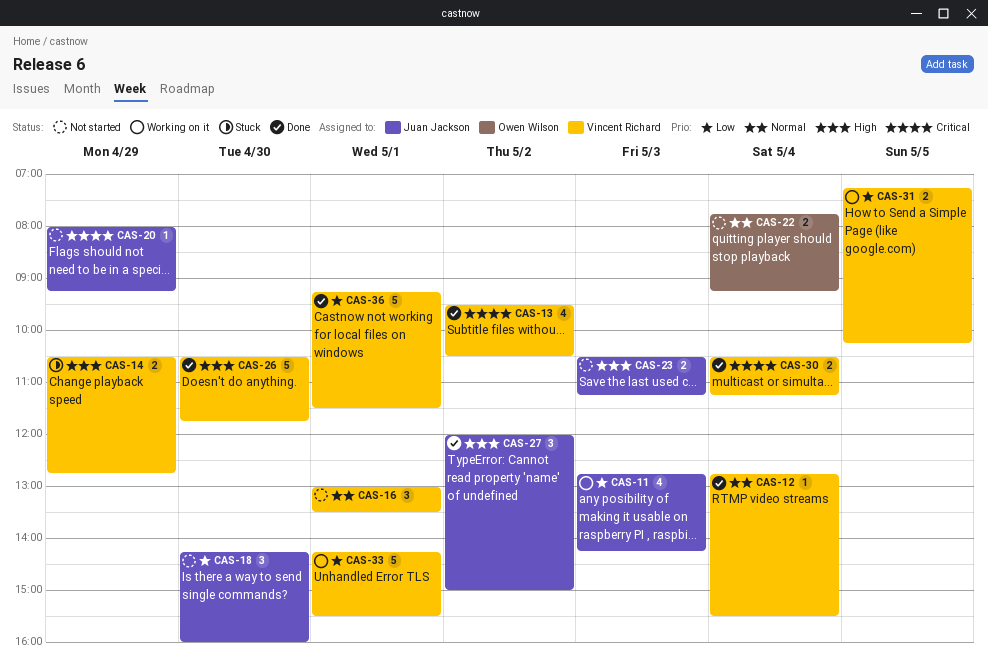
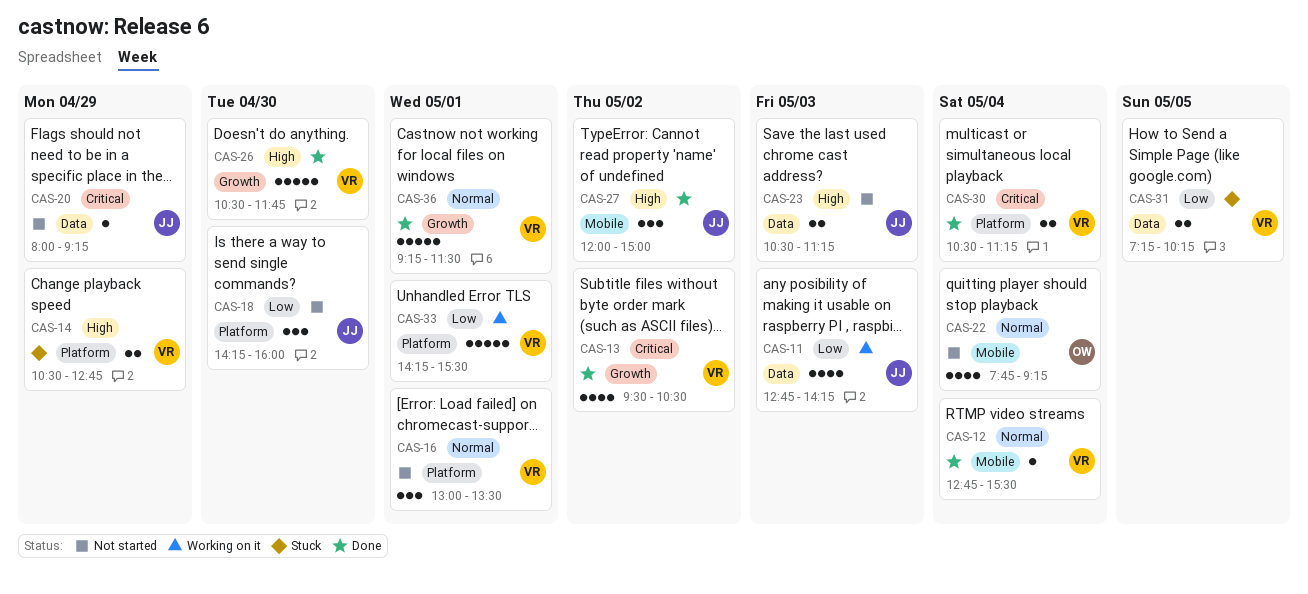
CAS-22, estimate: 2 -> 4
CAS-31, status: Working on it -> Stuck
CAS-36, priority: Low -> Normal

